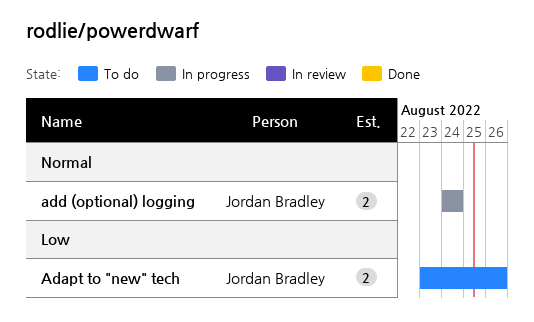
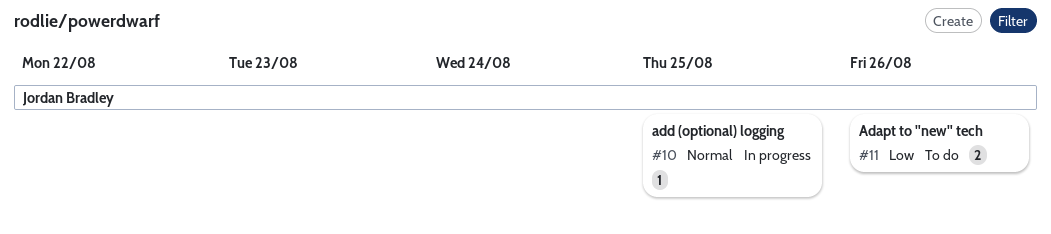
add (optional) logging, estimate: 2 -> 1
add (optional) logging, due: Aug 24 -> Aug 25

